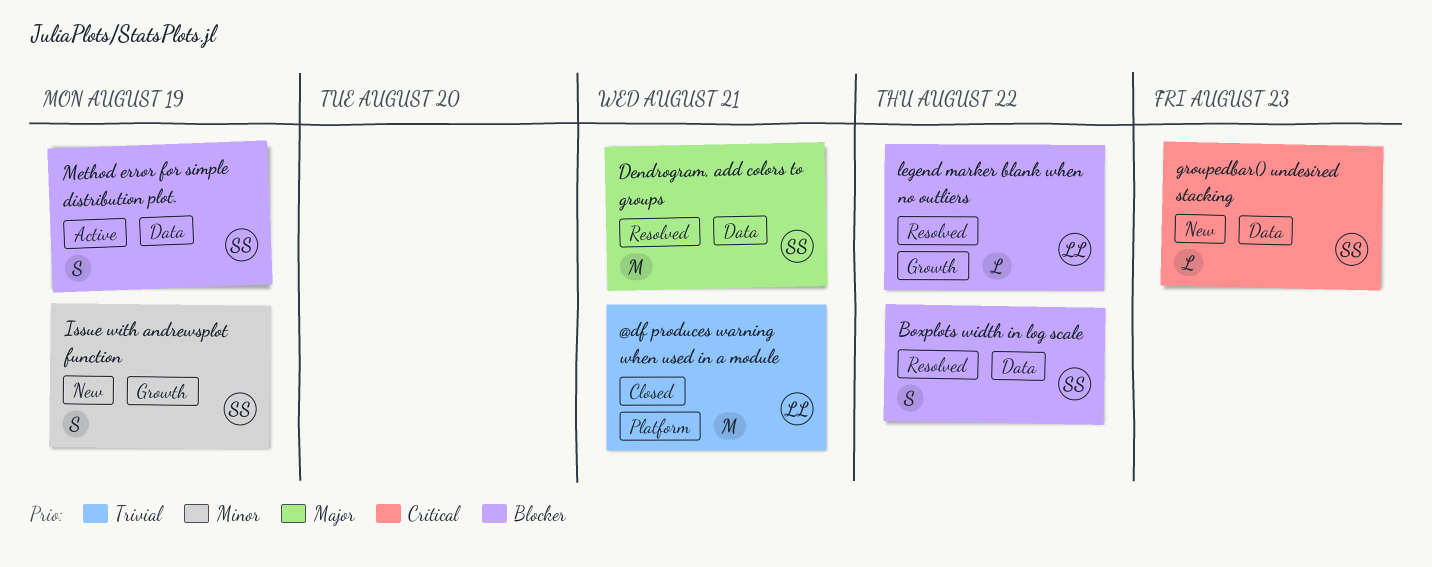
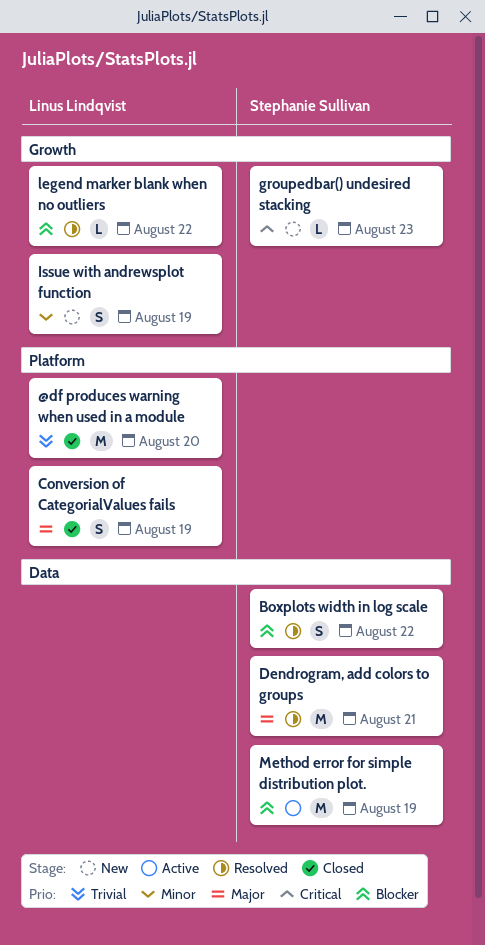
@df produces warning when used in a module, due: Aug 21 -> Aug 20
Conversion of CategorialValues fails: none -> present
groupedbar() undesired stacking, label: Data -> Growth
Issue with andrewsplot function, owner: Stephanie Sullivan -> Linus Lindqvist
Method error for simple distribution plot., estimate: S -> M

